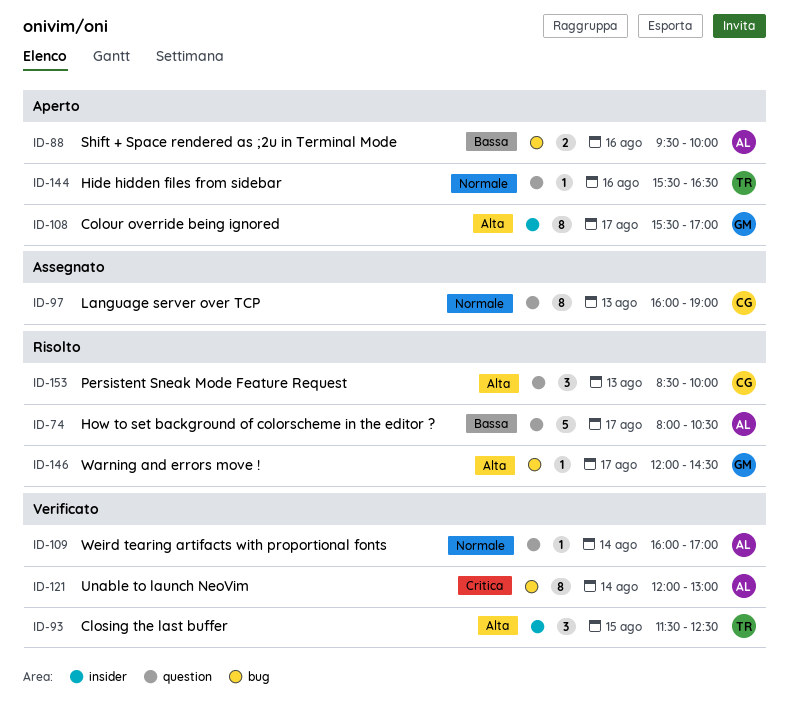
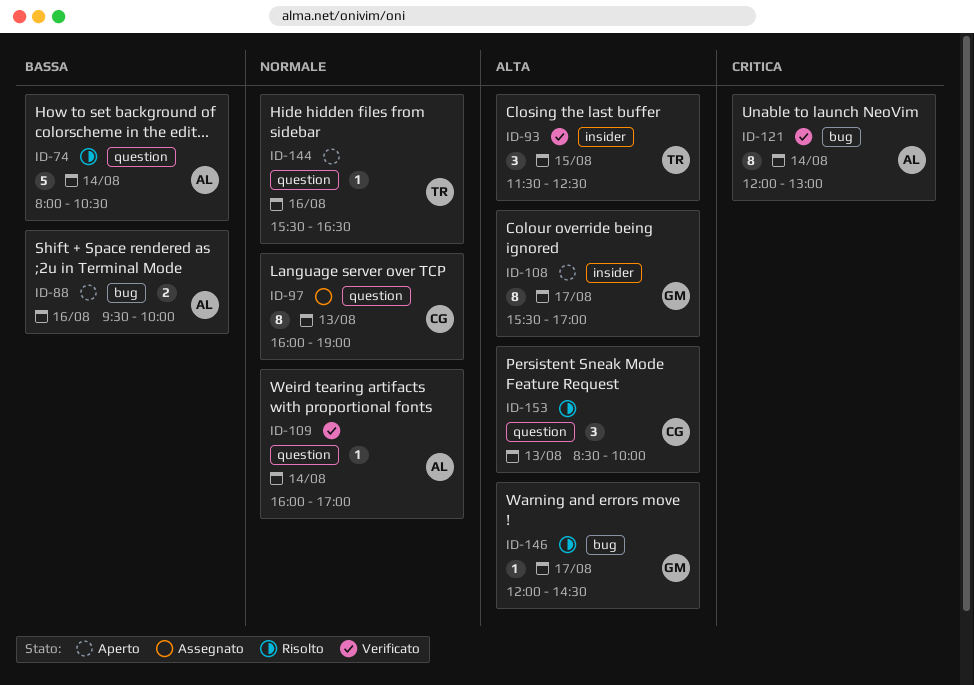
ID-74, day: Aug 17 -> Aug 14

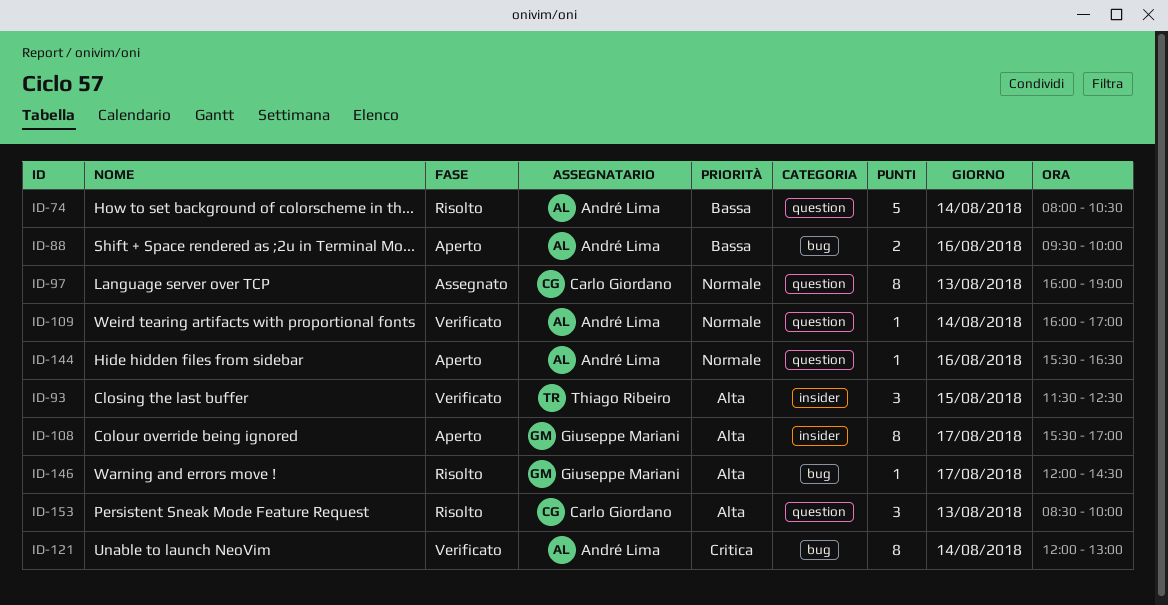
ID-144, owner: Thiago Ribeiro -> André Lima

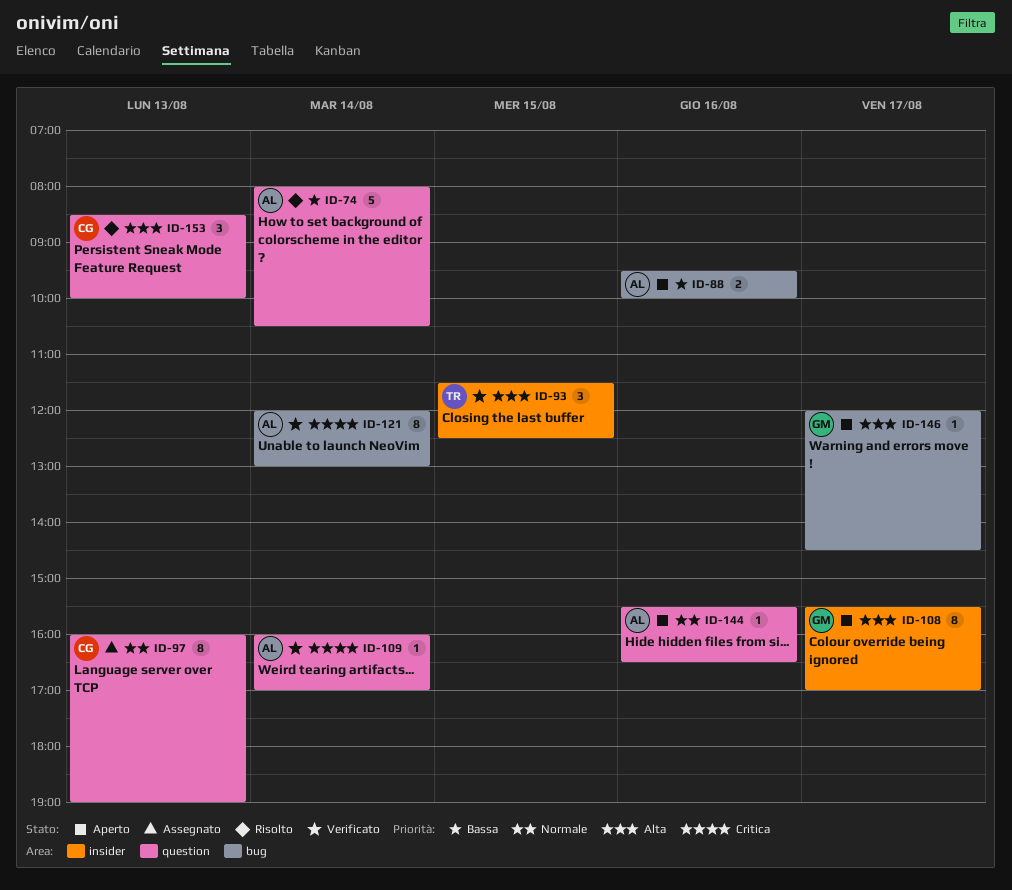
ID-109, priority: Normale -> Critica
ID-146, status: Risolto -> Aperto

